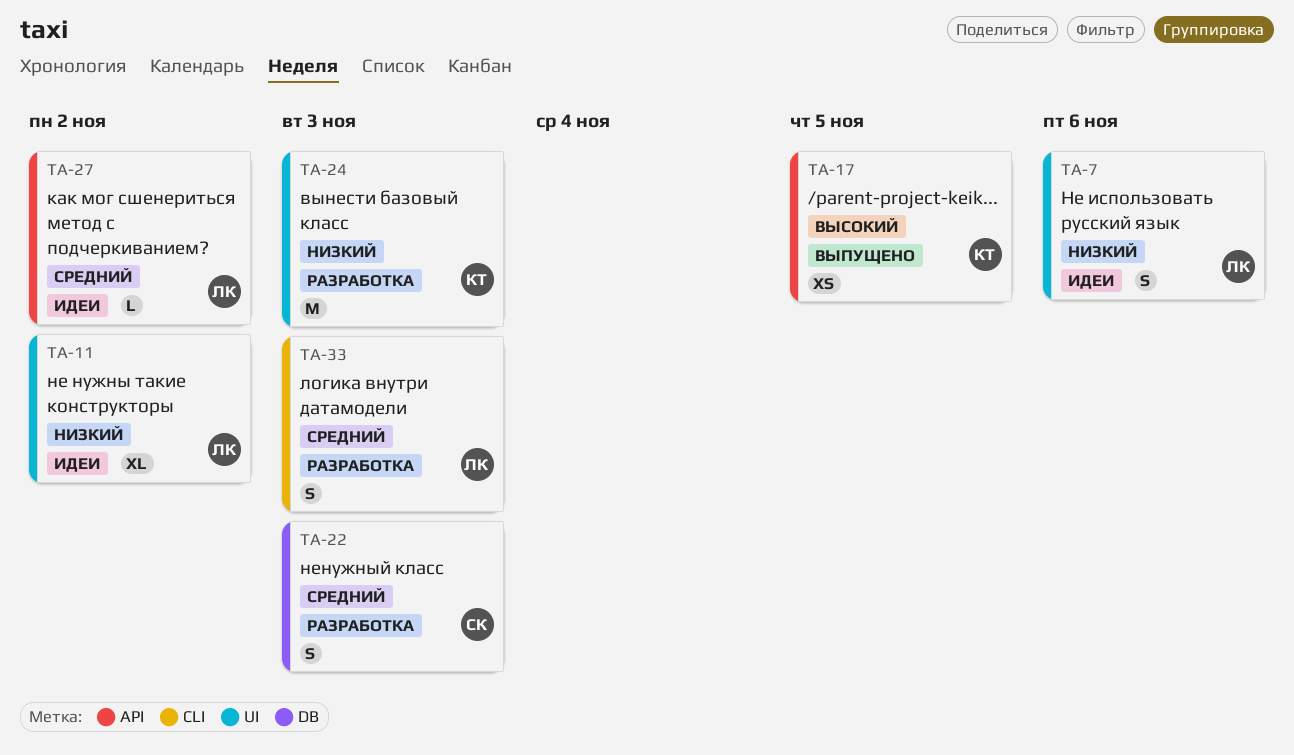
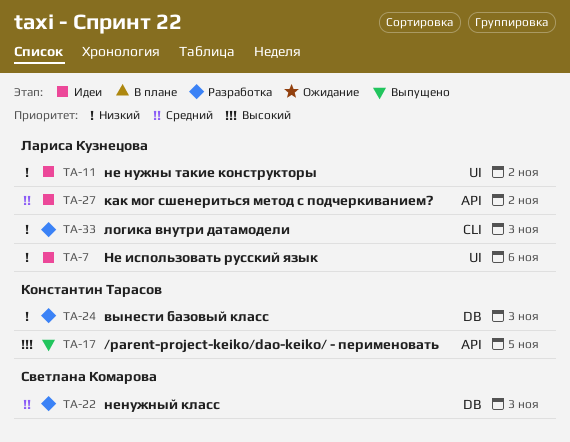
TA-24, label: UI -> DB
TA-33, priority: Средний -> Низкий

